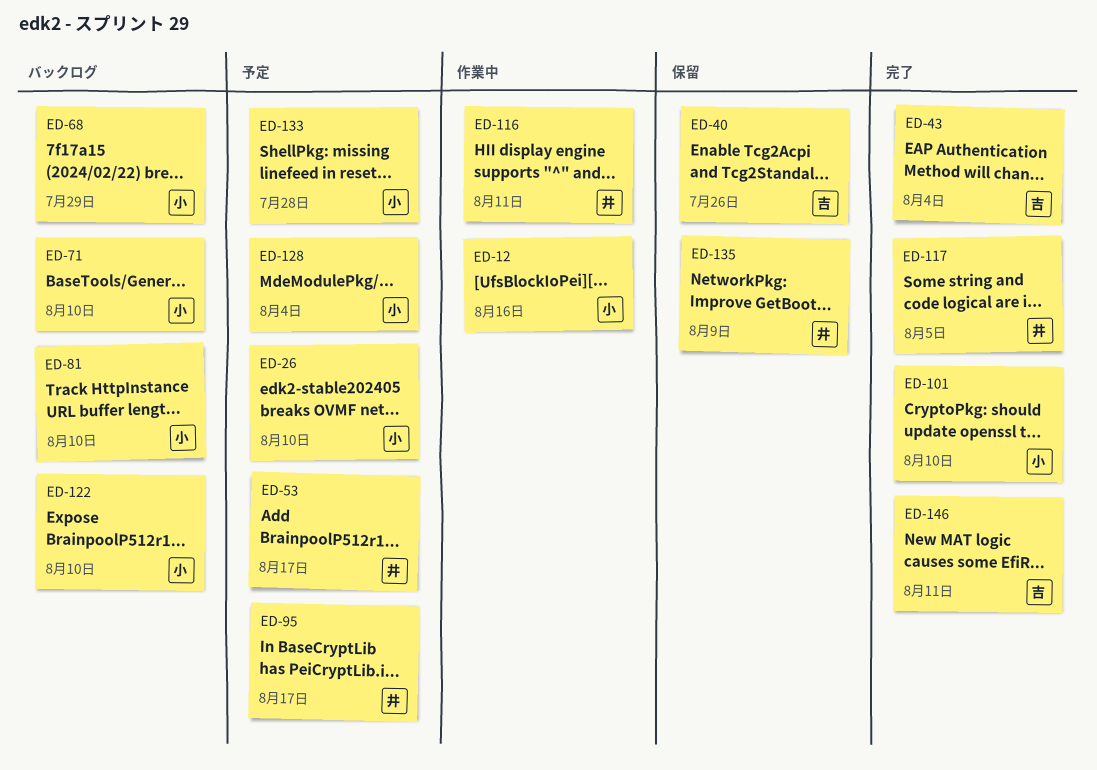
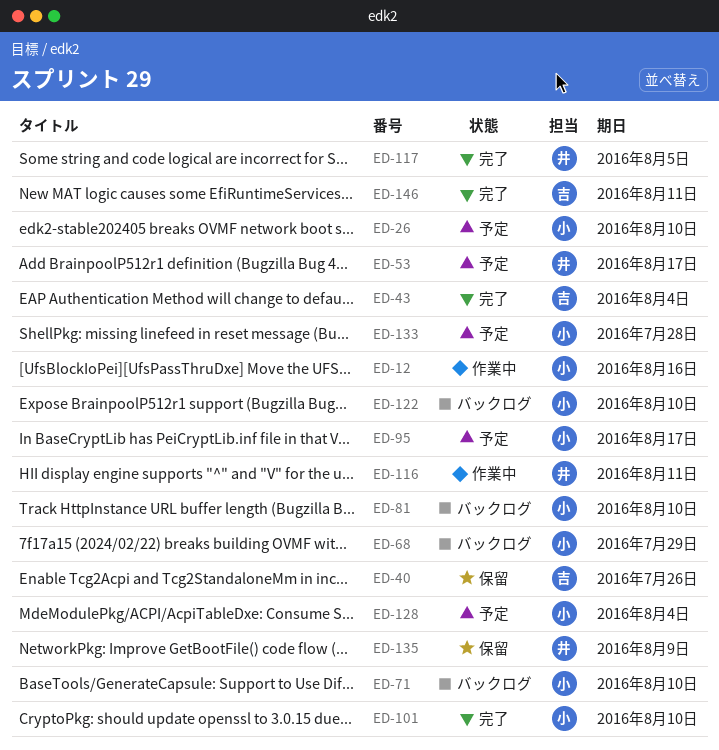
ED-95, owner: 井 -> 小

